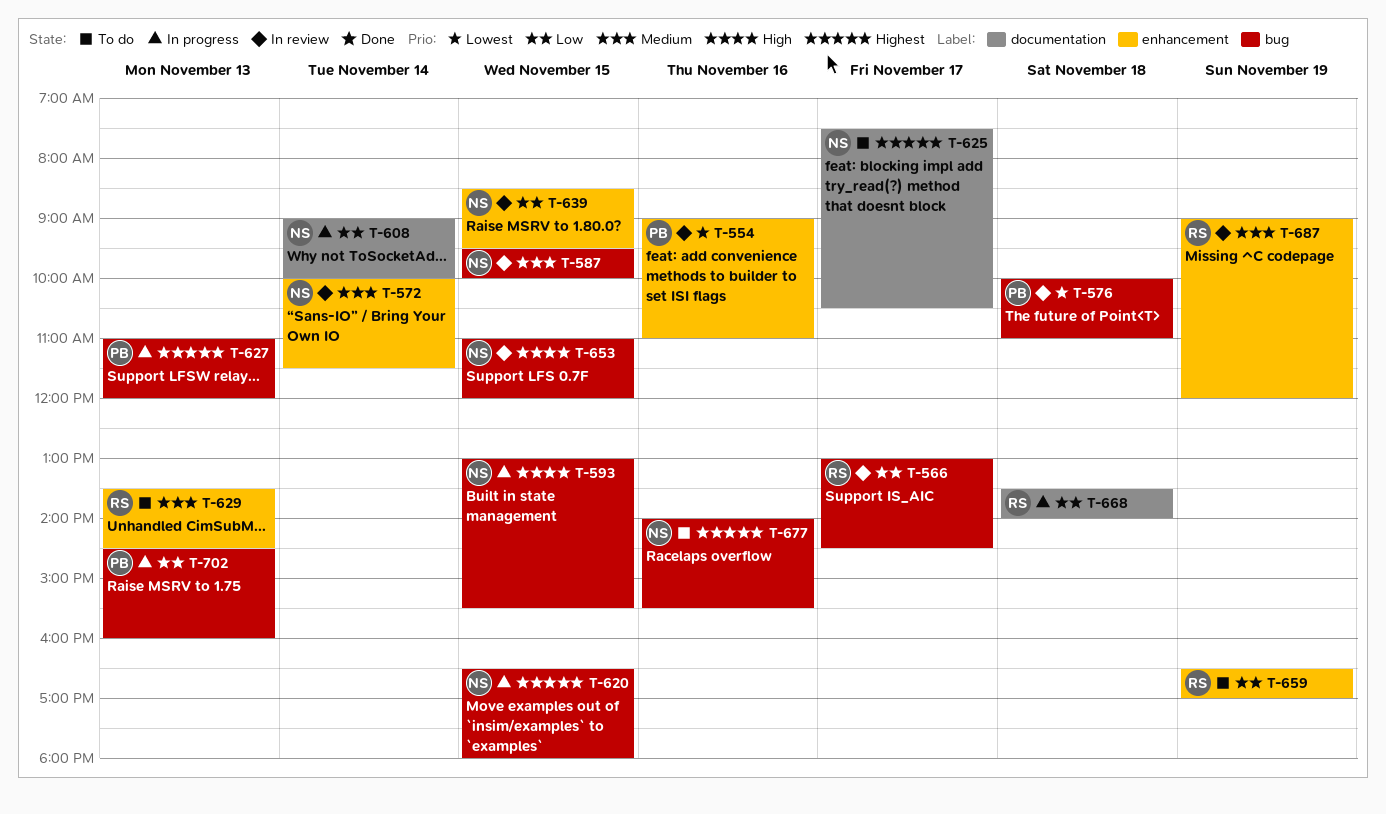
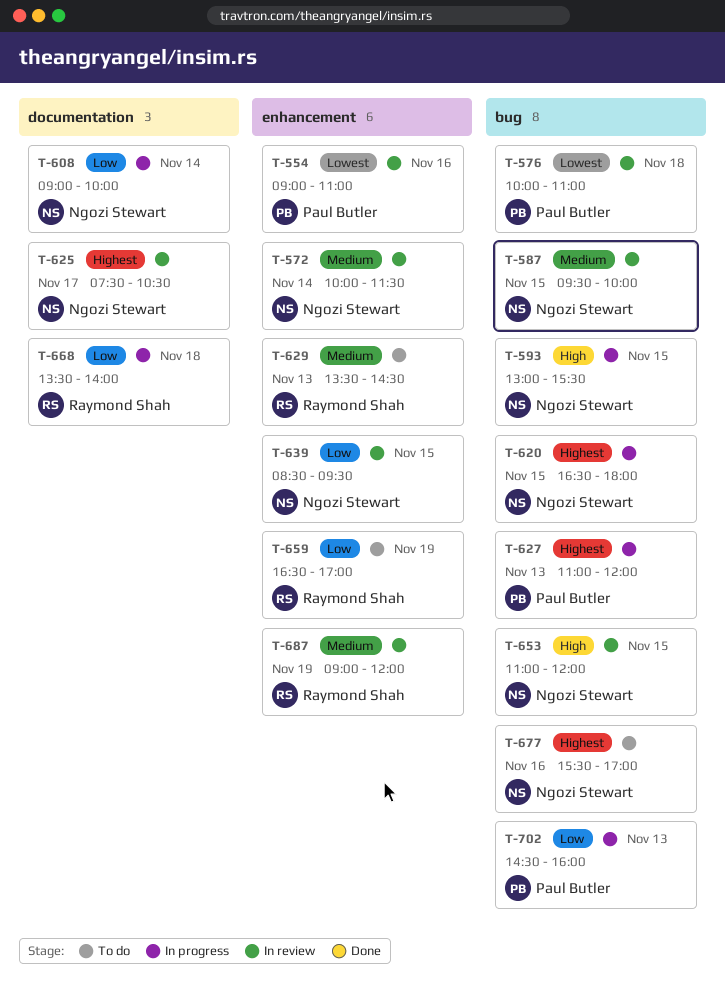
T-566: present -> none
T-625, status: To do -> In review
T-677, begins: 14:00 -> 15:30
T-677, ends: 15:30 -> 17:00

